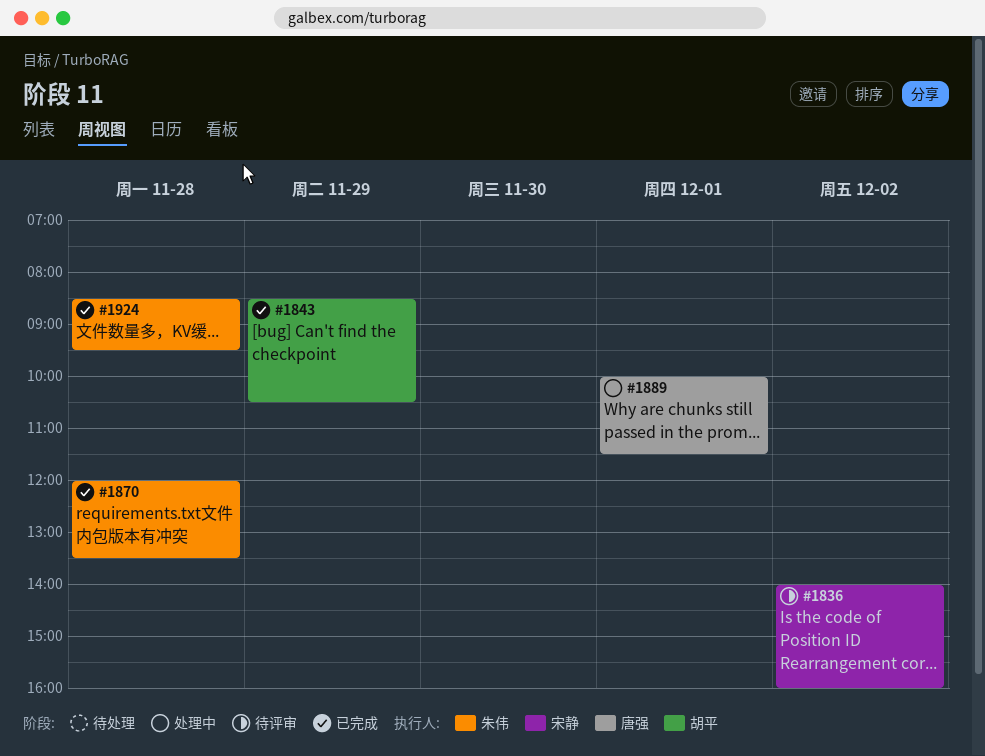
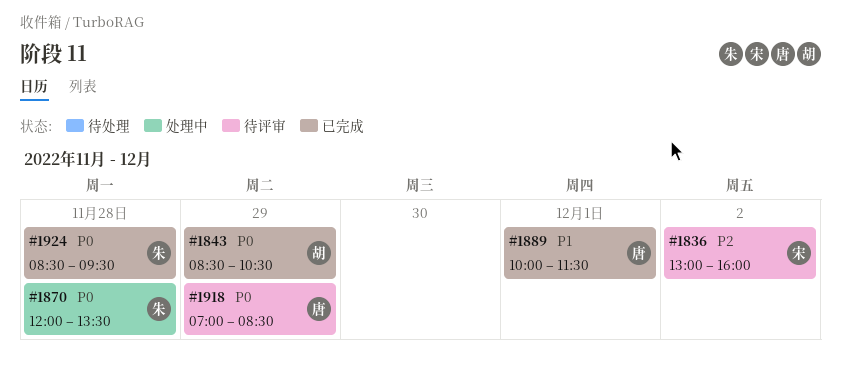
#1836, begins: 14:00 -> 13:00
#1870, status: 已完成 -> 处理中
#1889, status: 处理中 -> 已完成
#1918: none -> present

